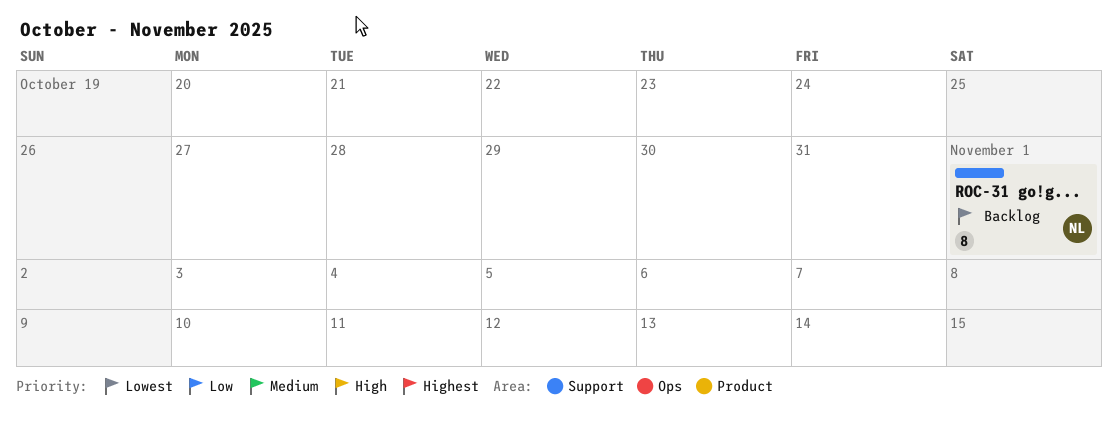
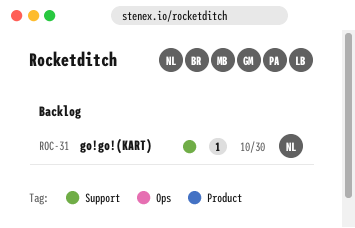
ROC-31, estimate: 8 -> 1
ROC-31, due: Nov 1 -> Oct 30

